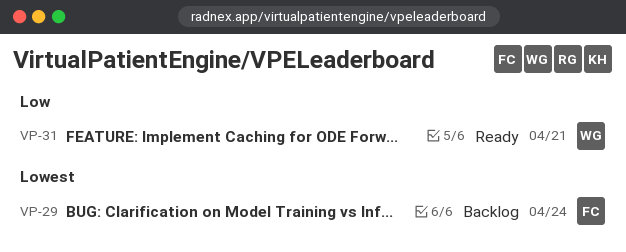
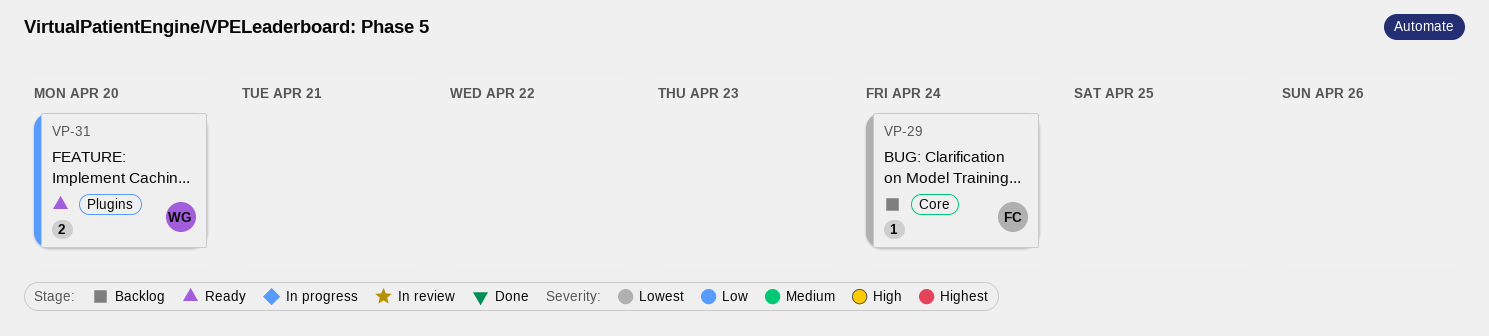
VP-31, due: Apr 21 -> Apr 20

